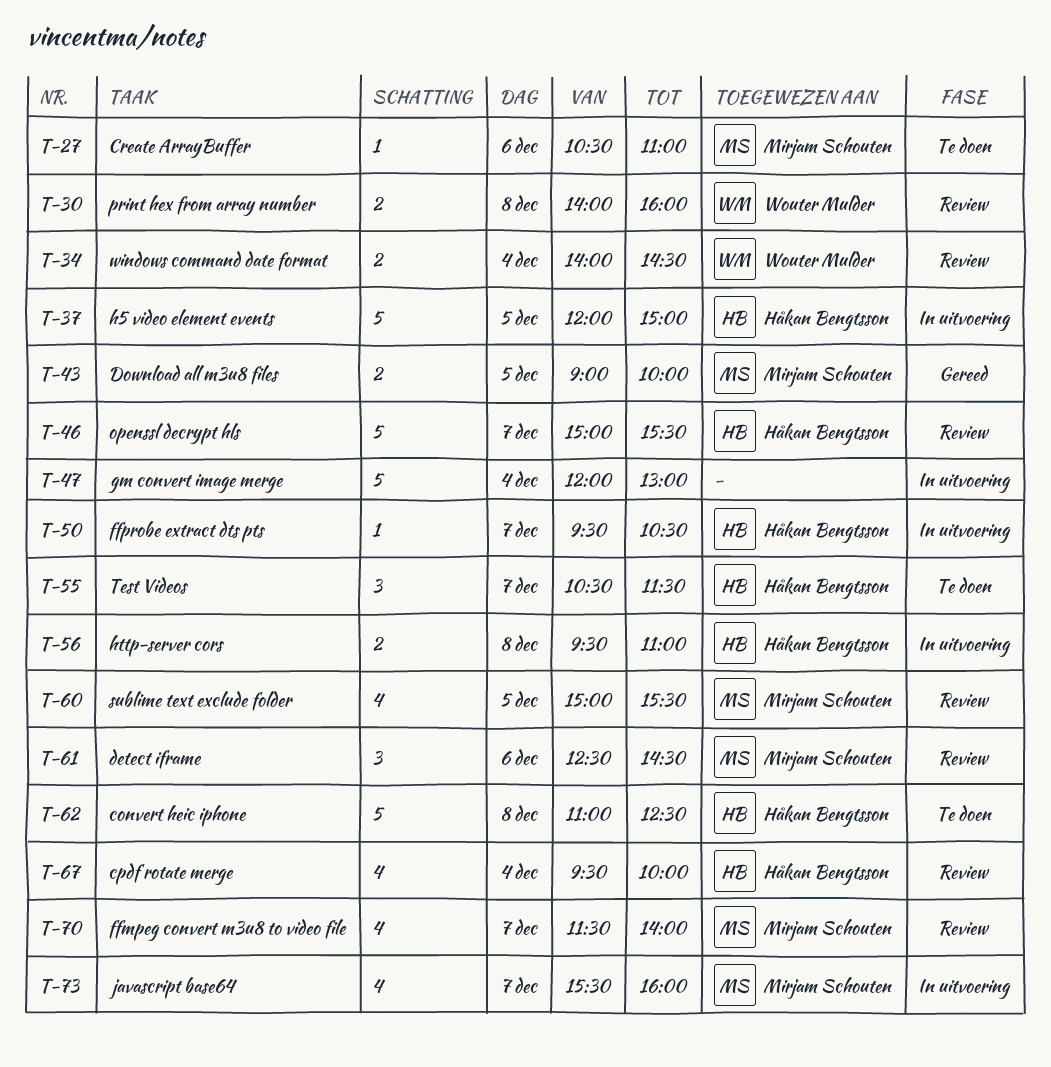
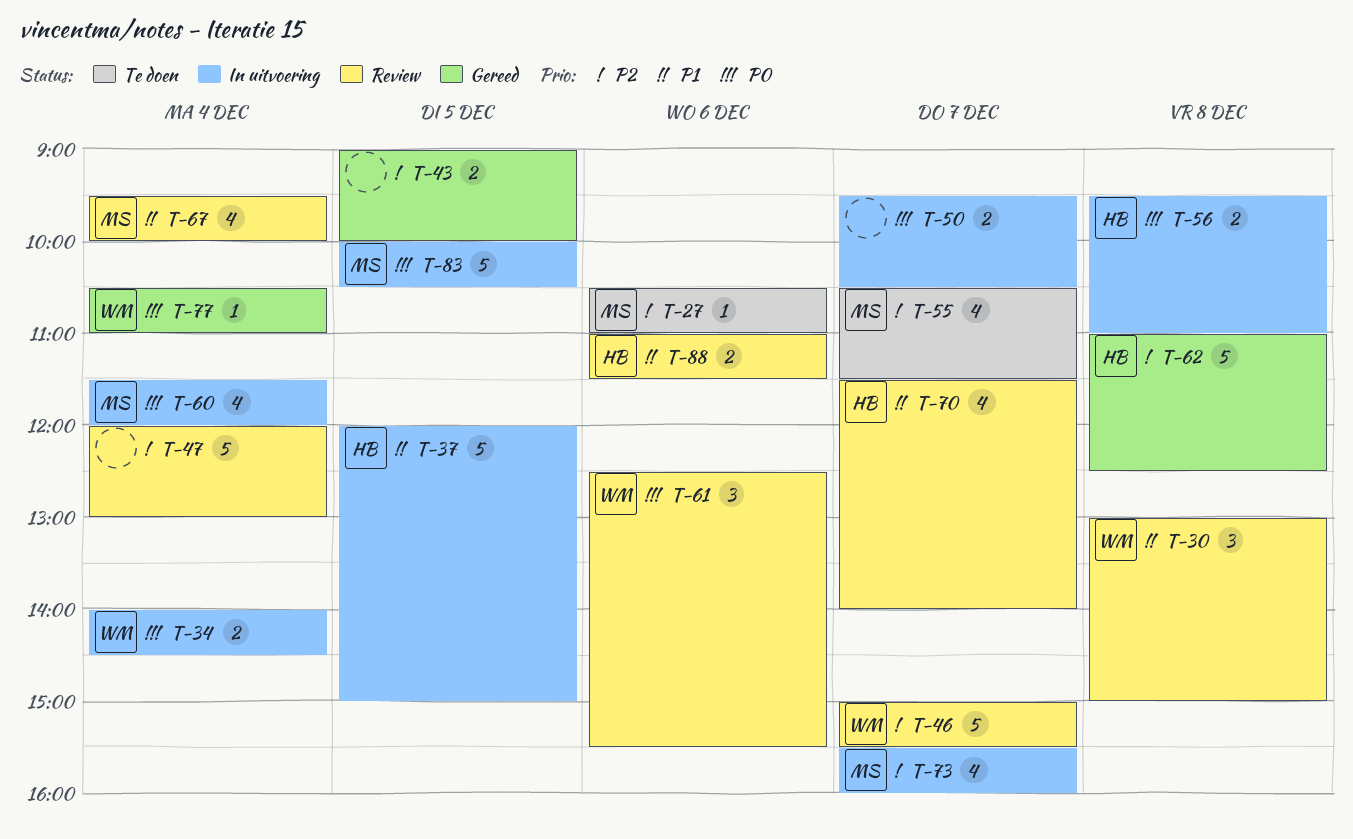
T-30, estimate: 2 -> 3
T-30, begins: 14:00 -> 13:00
T-30, ends: 16:00 -> 15:00
T-34, status: Review -> In uitvoering
T-43, owner: Mirjam Schouten -> none
T-46, owner: Håkan Bengtsson -> Wouter Mulder
T-47, status: In uitvoering -> Review
T-50, owner: Håkan Bengtsson -> none
T-50, estimate: 1 -> 2
T-55, owner: Håkan Bengtsson -> Mirjam Schouten
T-55, estimate: 3 -> 4
T-60, status: Review -> In uitvoering
T-60, day: Dec 5 -> Dec 4
T-60, begins: 15:00 -> 11:30
T-60, ends: 15:30 -> 12:00
T-61, owner: Mirjam Schouten -> Wouter Mulder
T-61, ends: 14:30 -> 15:30
T-62, status: Te doen -> Gereed
T-67, owner: Håkan Bengtsson -> Mirjam Schouten
T-70, owner: Mirjam Schouten -> Håkan Bengtsson
T-77: none -> present
T-83: none -> present
T-88: none -> present

